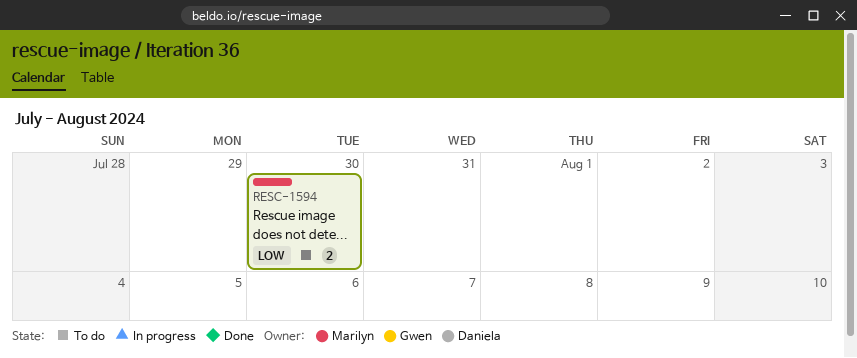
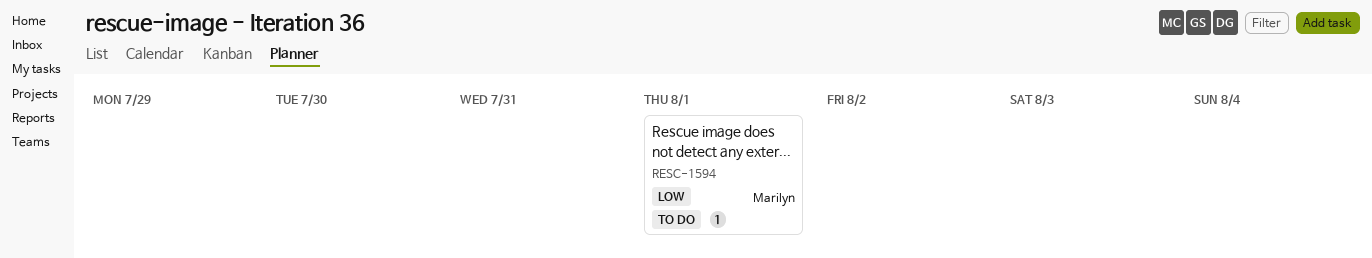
RESC-1594, estimate: 2 -> 1
RESC-1594, due: Jul 30 -> Aug 1

